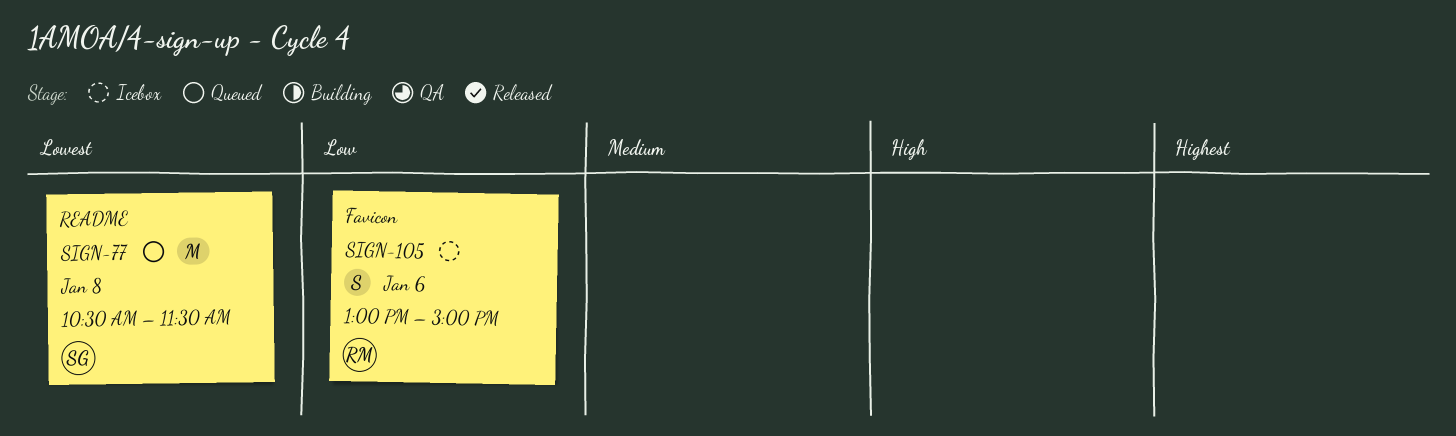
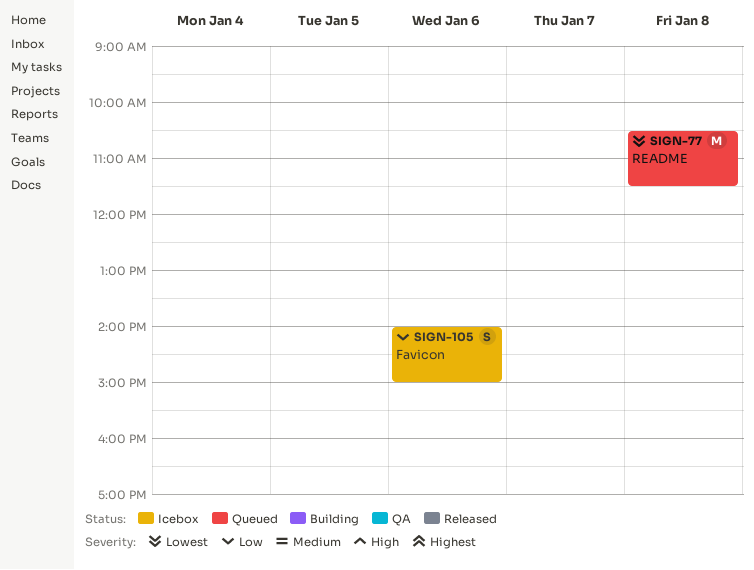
SIGN-105, begins: 13:00 -> 14:00

